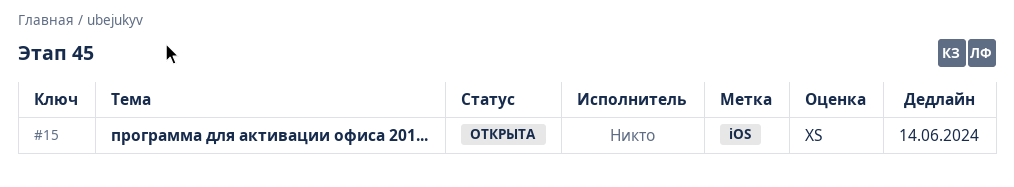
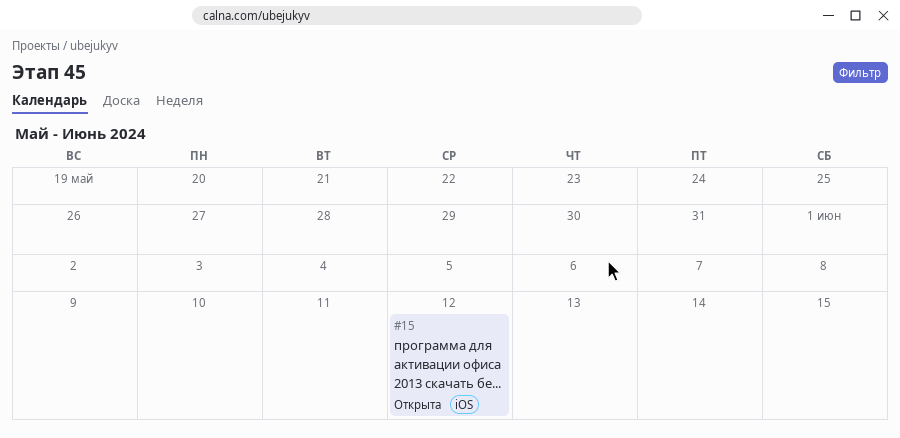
#15, due: Jun 14 -> Jun 12

